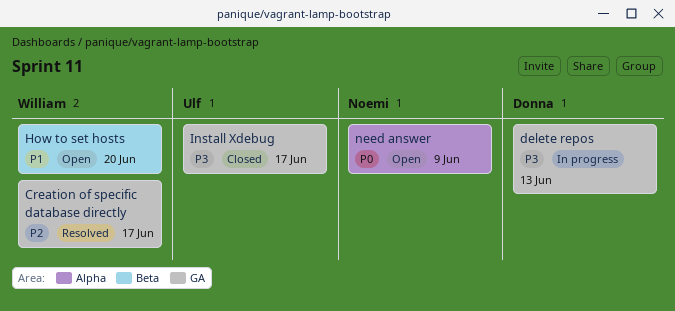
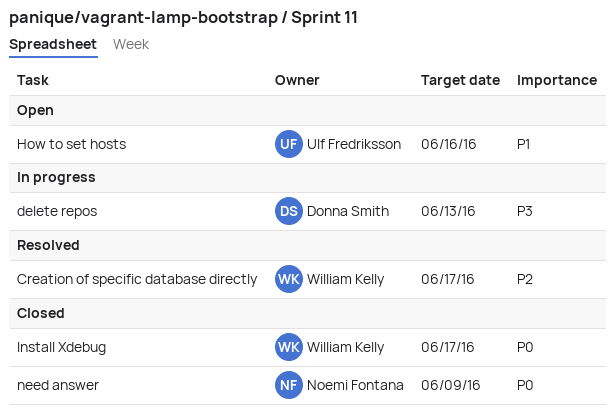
How to set hosts, owner: William Kelly -> Ulf Fredriksson
How to set hosts, due: Jun 20 -> Jun 16
Install Xdebug, owner: Ulf Fredriksson -> William Kelly
Install Xdebug, priority: P3 -> P0
need answer, status: Open -> Closed

